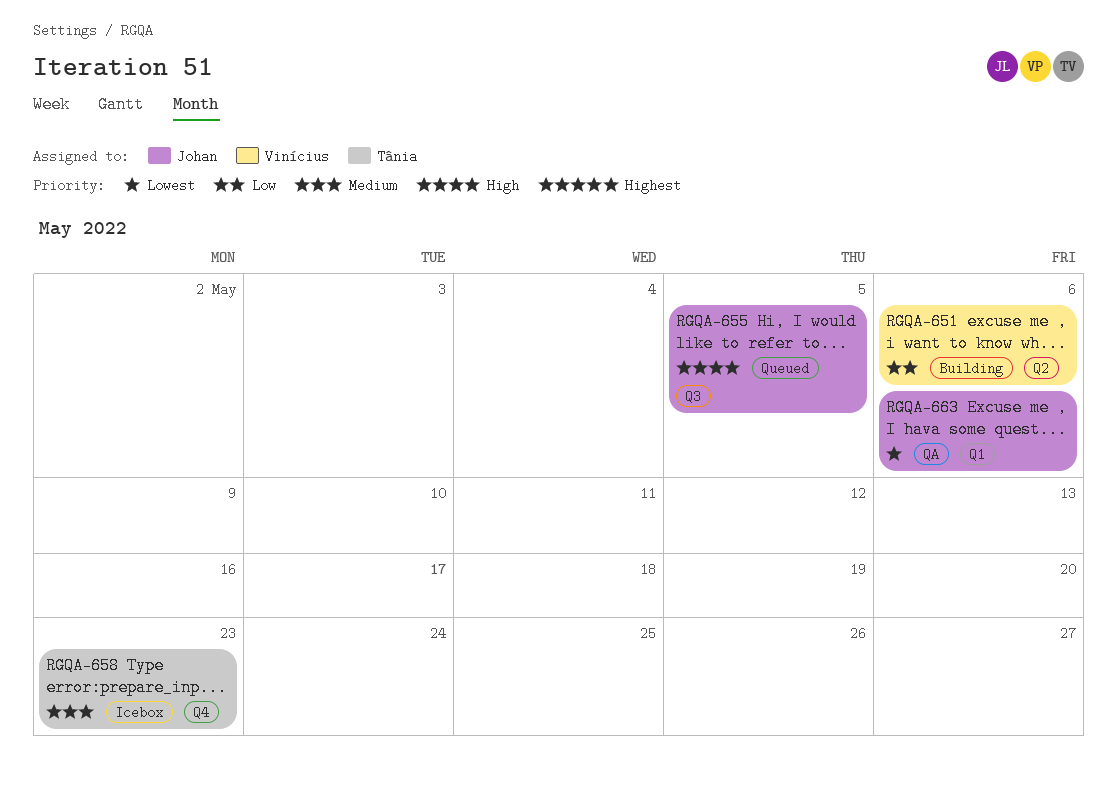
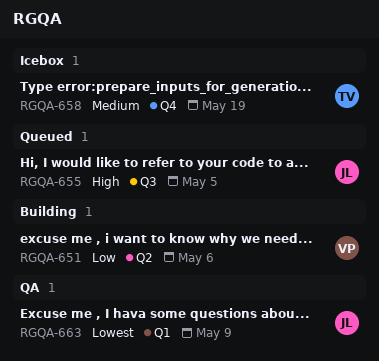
RGQA-658, due: May 23 -> May 19
RGQA-663, due: May 6 -> May 9

